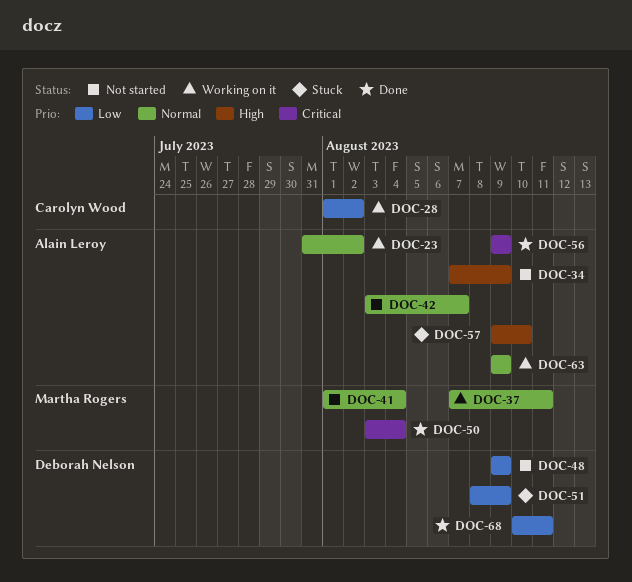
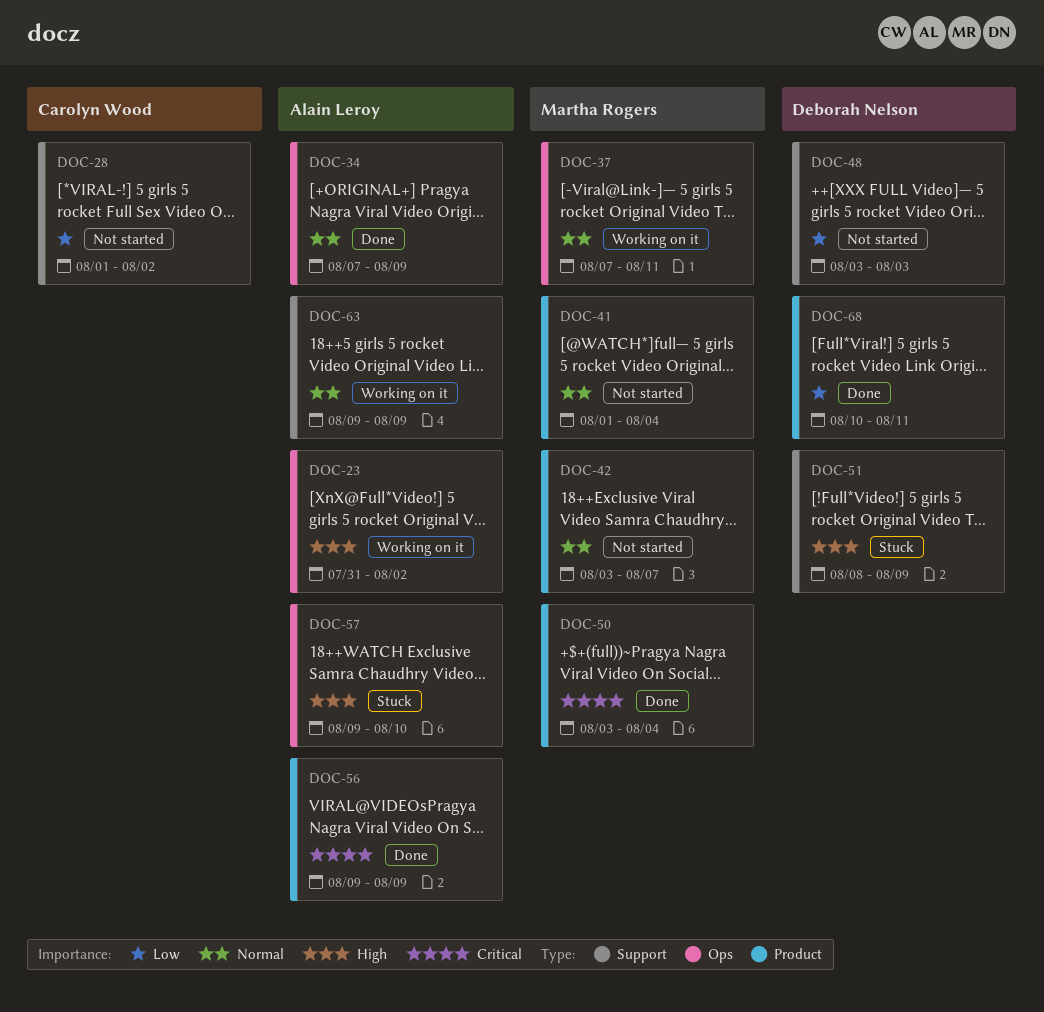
DOC-23, priority: Normal -> High
DOC-28, status: Working on it -> Not started
DOC-34, status: Not started -> Done
DOC-34, priority: High -> Normal
DOC-42, owner: Alain Leroy -> Martha Rogers
DOC-48, start: Aug 9 -> Aug 3
DOC-48, due: Aug 9 -> Aug 3
DOC-51, priority: Low -> High

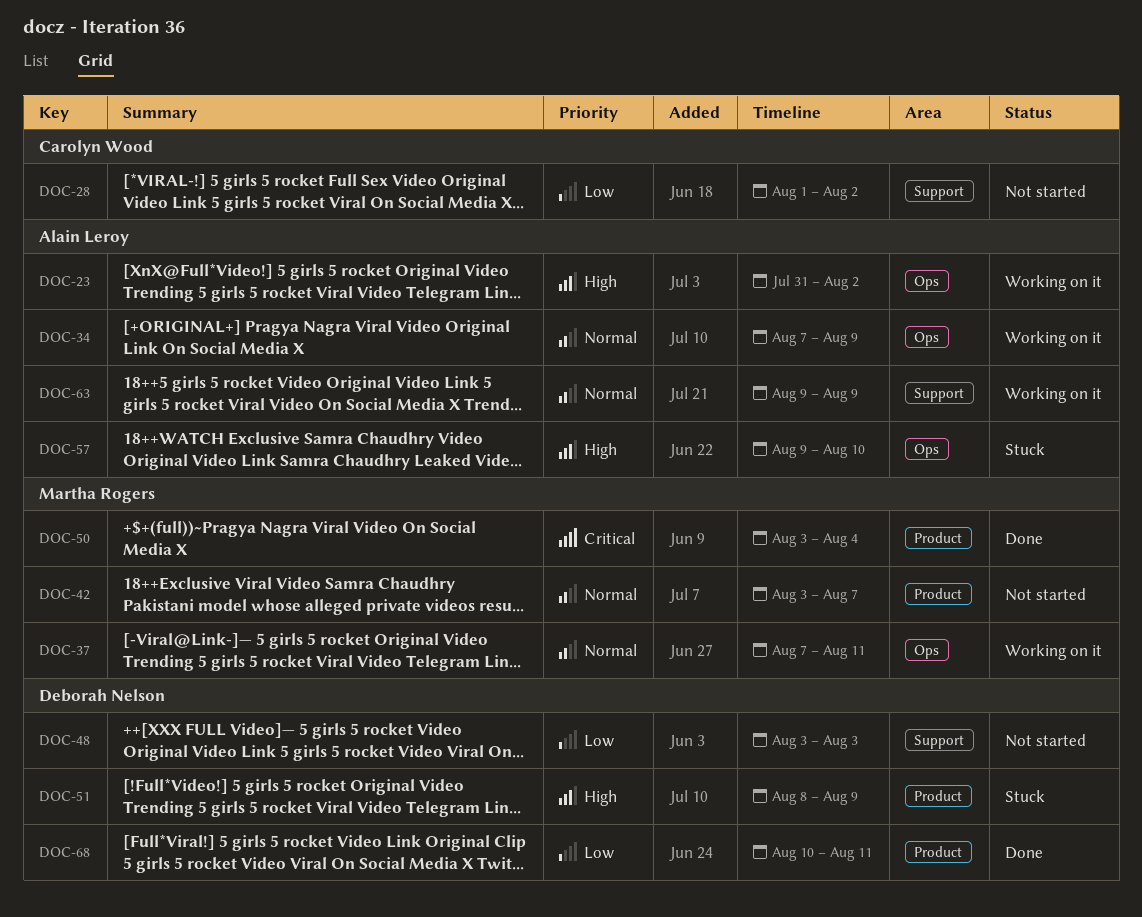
DOC-34, status: Done -> Working on it
DOC-41: present -> none
DOC-51, label: Support -> Product
DOC-56: present -> none

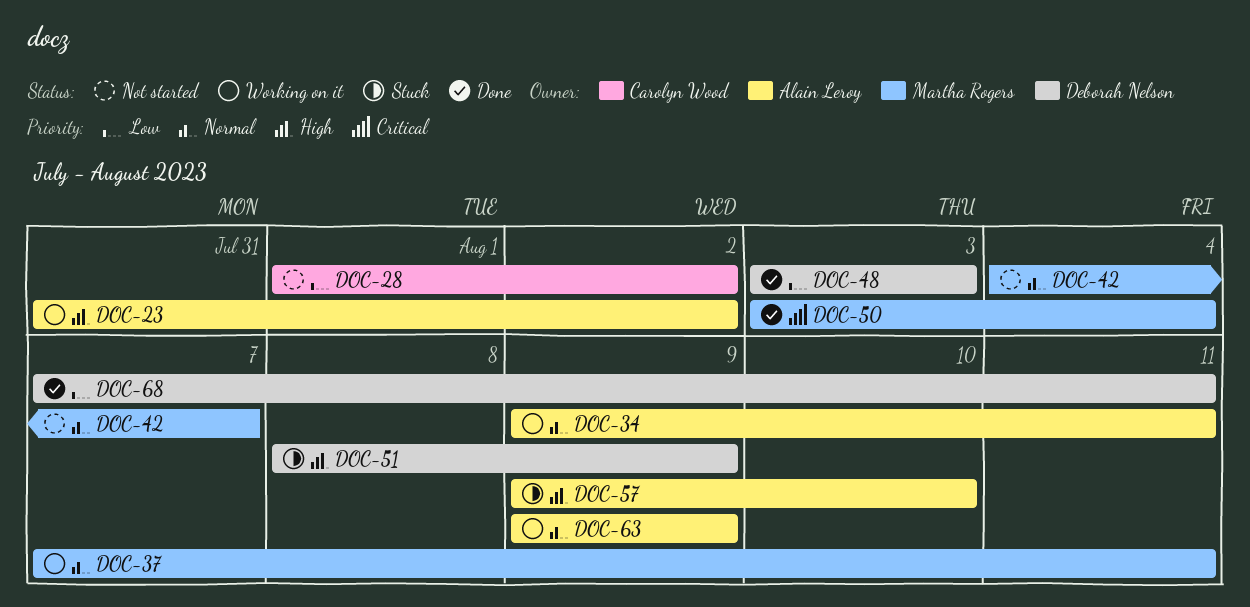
DOC-34, start: Aug 7 -> Aug 9
DOC-34, due: Aug 9 -> Aug 11
DOC-42, start: Aug 3 -> Aug 4
DOC-48, status: Not started -> Done
DOC-68, start: Aug 10 -> Aug 7

